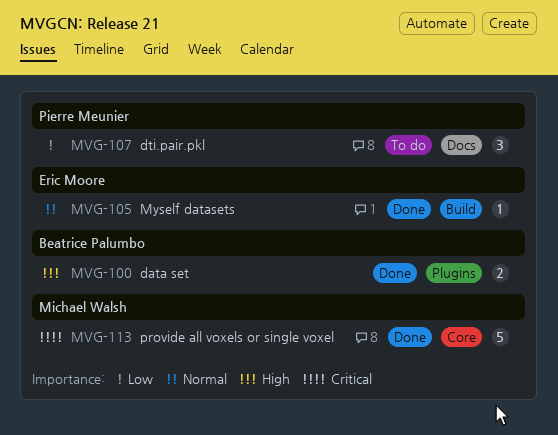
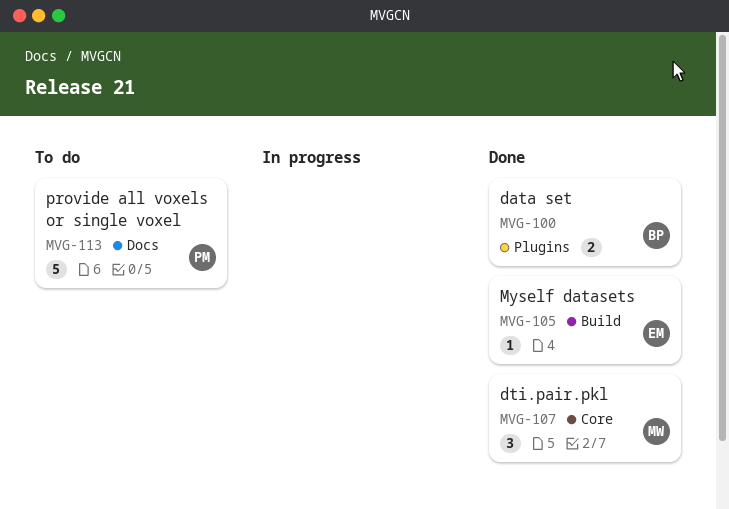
MVG-107, status: To do -> Done
MVG-107, owner: Pierre Meunier -> Michael Walsh
MVG-107, label: Docs -> Core
MVG-113, status: Done -> To do
MVG-113, owner: Michael Walsh -> Pierre Meunier
MVG-113, label: Core -> Docs

